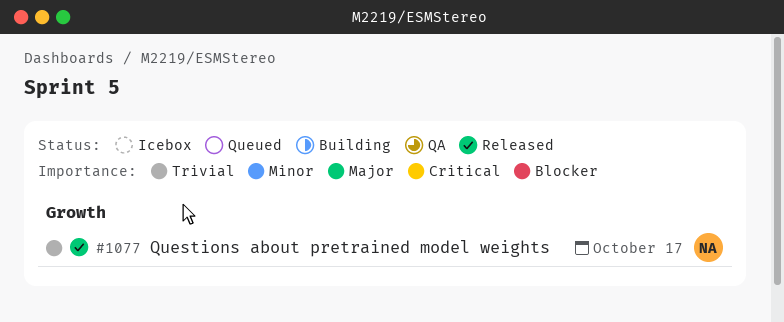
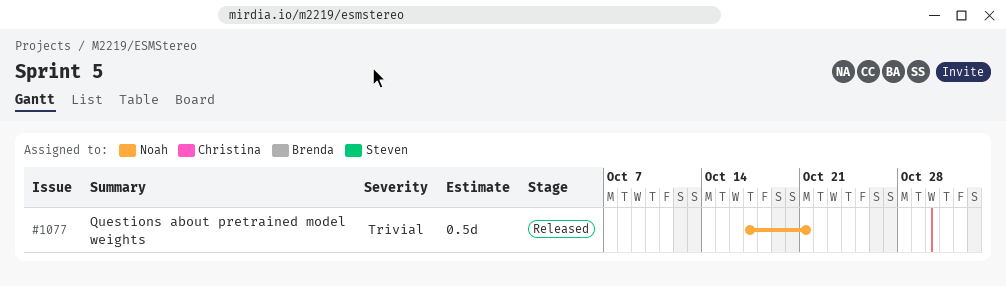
#1077, due: Oct 17 -> Oct 21

